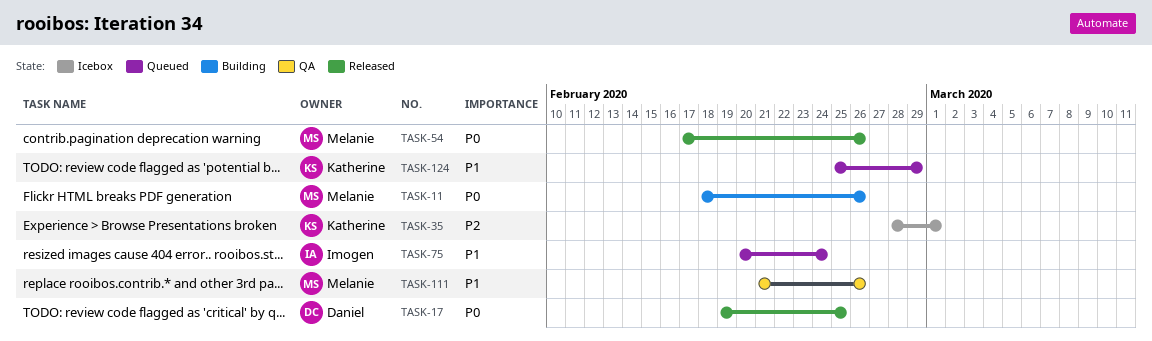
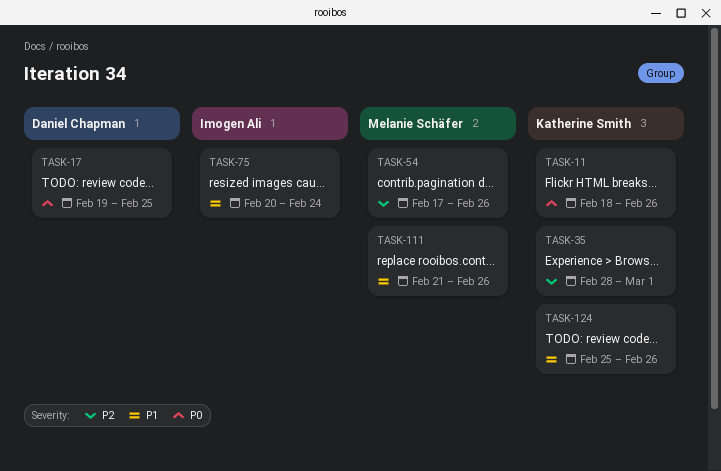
TASK-11, owner: Melanie Schäfer -> Katherine Smith
TASK-54, priority: P0 -> P2
TASK-124, due: Feb 29 -> Feb 26

